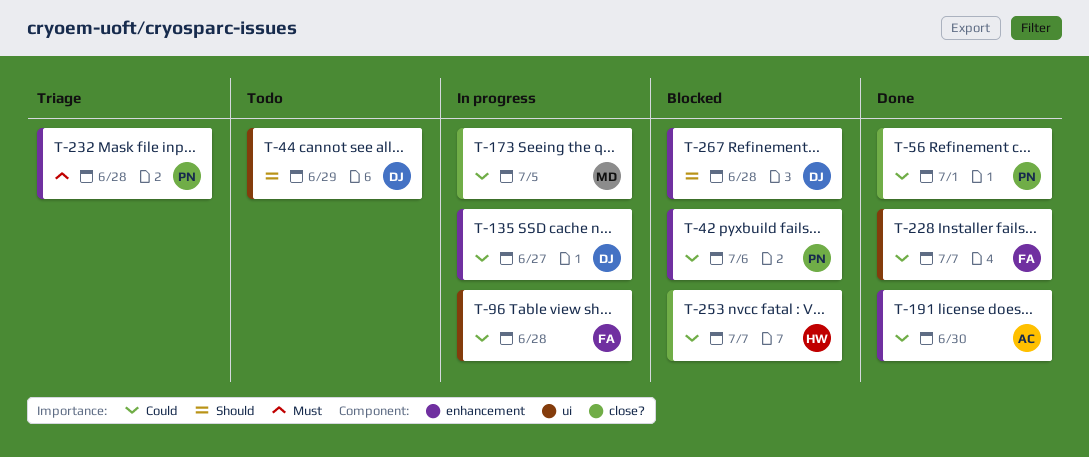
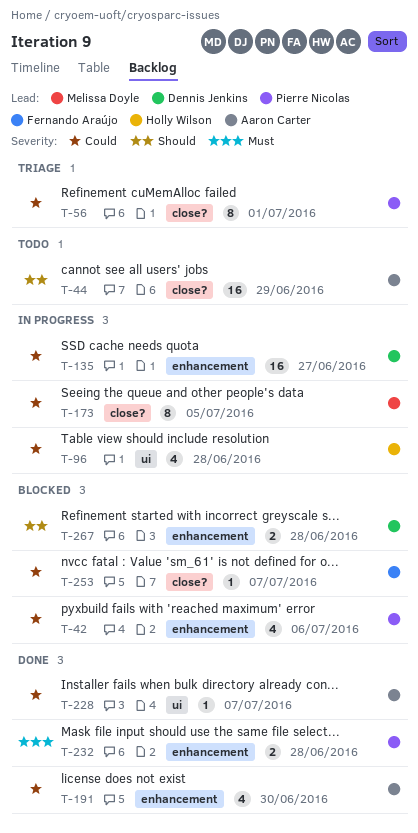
T-44, owner: Dennis Jenkins -> Aaron Carter
T-44, label: ui -> close?
T-56, status: Done -> Triage
T-96, owner: Fernando Araújo -> Holly Wilson
T-228, owner: Fernando Araújo -> Aaron Carter
T-232, status: Triage -> Done
T-253, owner: Holly Wilson -> Fernando Araújo

